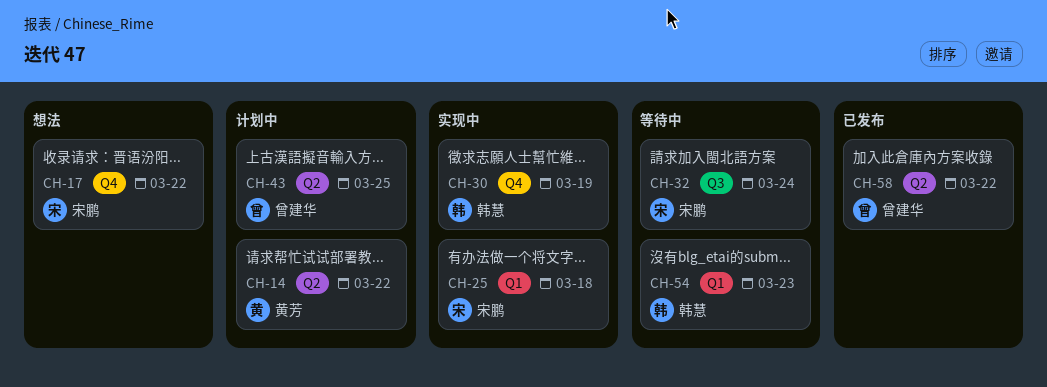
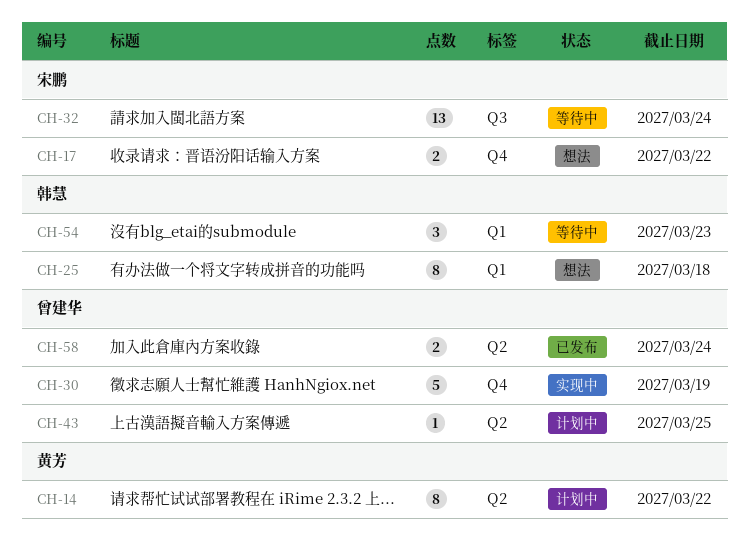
CH-25, status: 实现中 -> 想法
CH-25, owner: 宋鹏 -> 韩慧
CH-30, owner: 韩慧 -> 曾建华
CH-58, due: Mar 22 -> Mar 24

